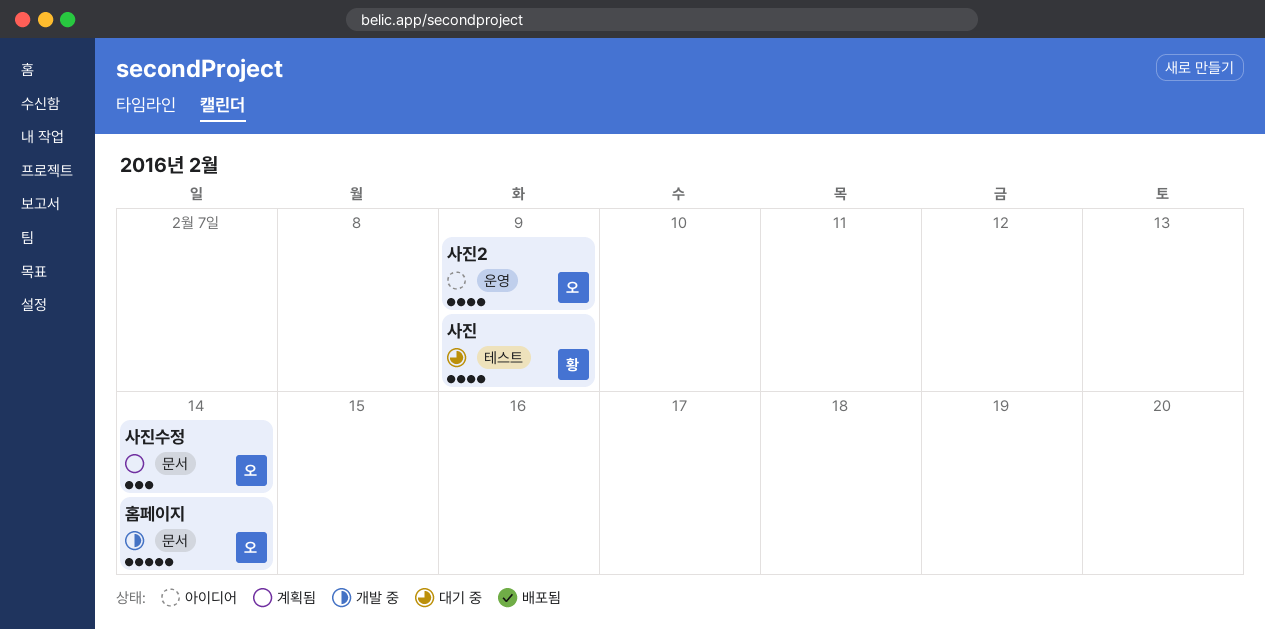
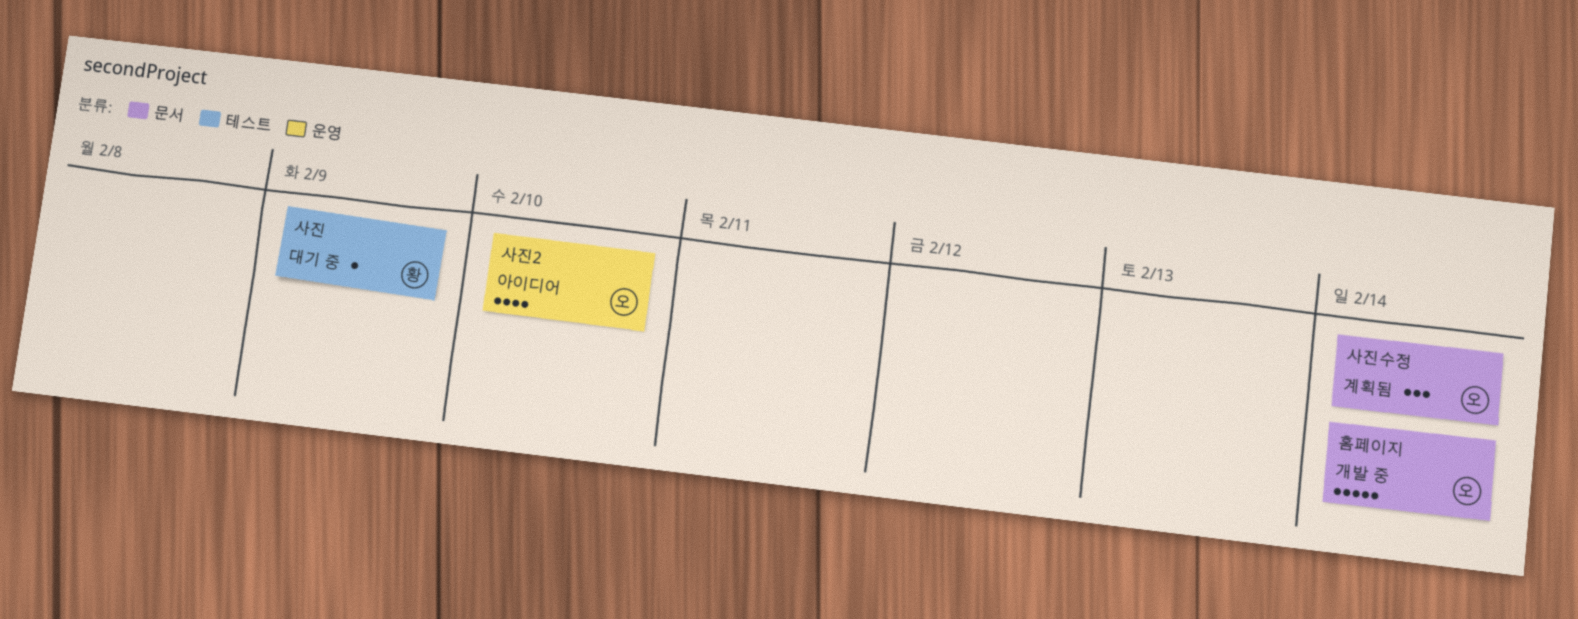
사진, estimate: 4 -> 1
사진2, due: Feb 9 -> Feb 10

